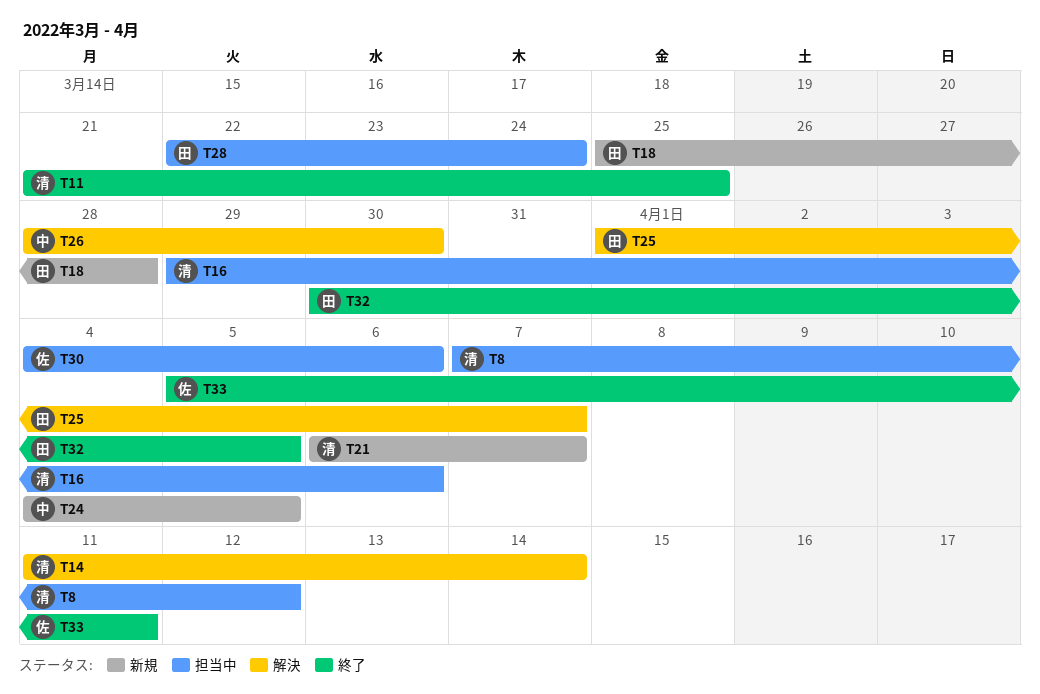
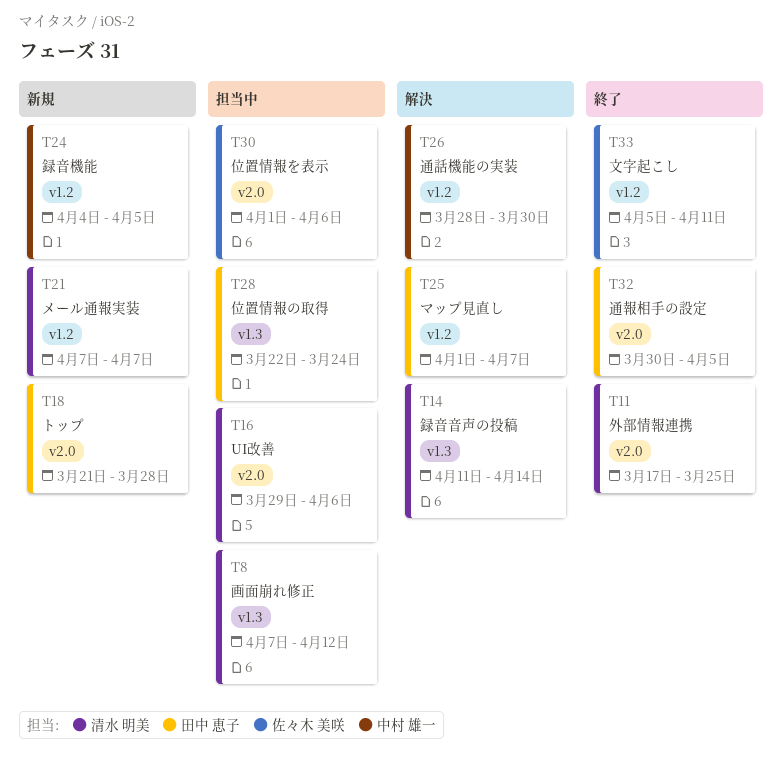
T11, start: Mar 21 -> Mar 17
T18, start: Mar 25 -> Mar 21
T21, start: Apr 6 -> Apr 7
T30, start: Apr 4 -> Apr 1

